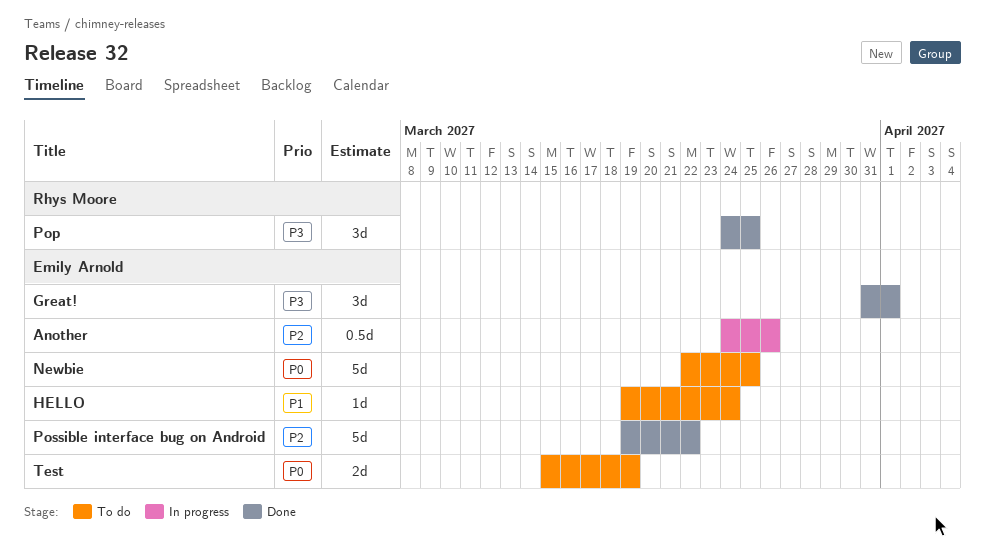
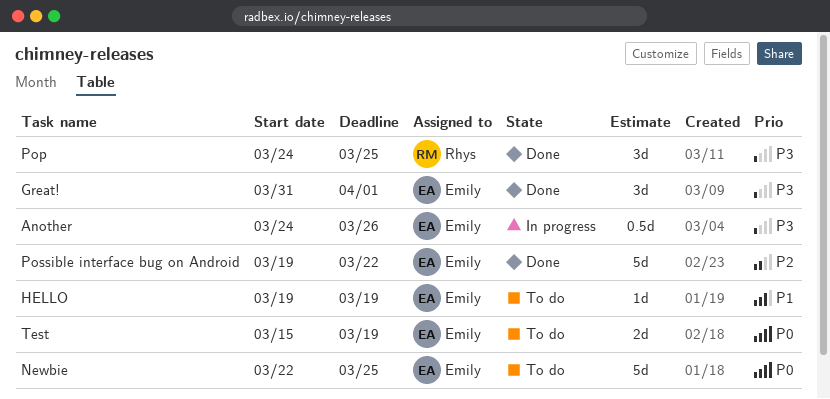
Another, priority: P2 -> P3
HELLO, due: Mar 24 -> Mar 19

